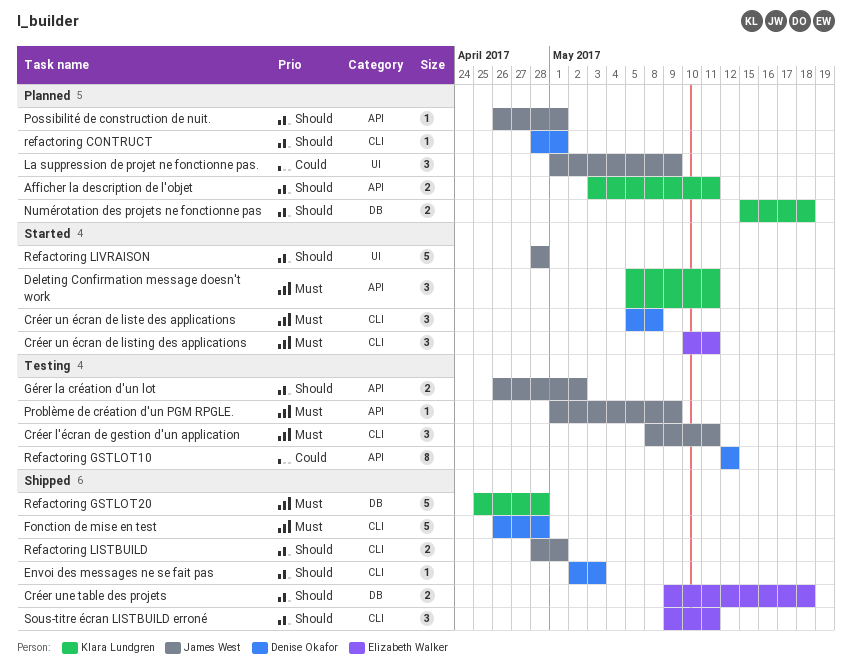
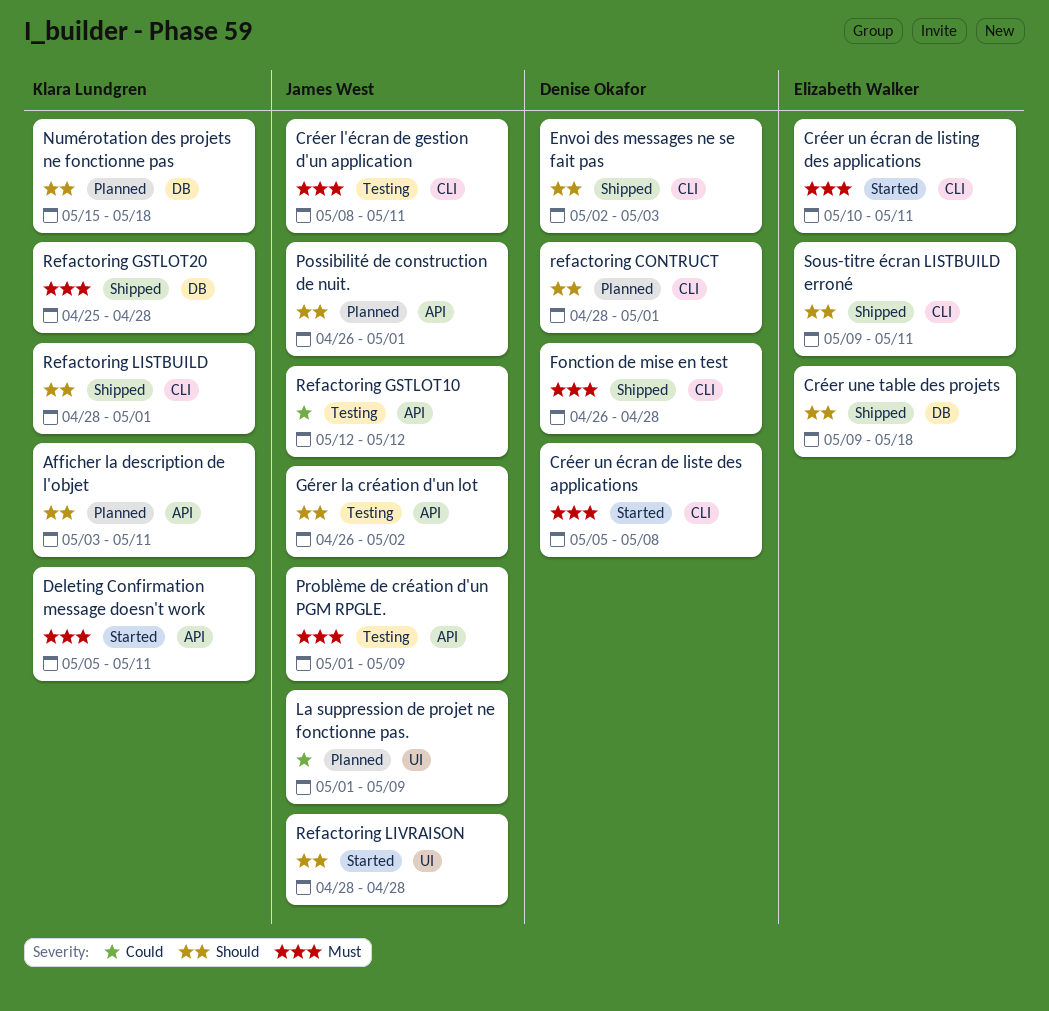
Refactoring GSTLOT10, owner: Denise Okafor -> James West
Refactoring LISTBUILD, owner: James West -> Klara Lundgren

